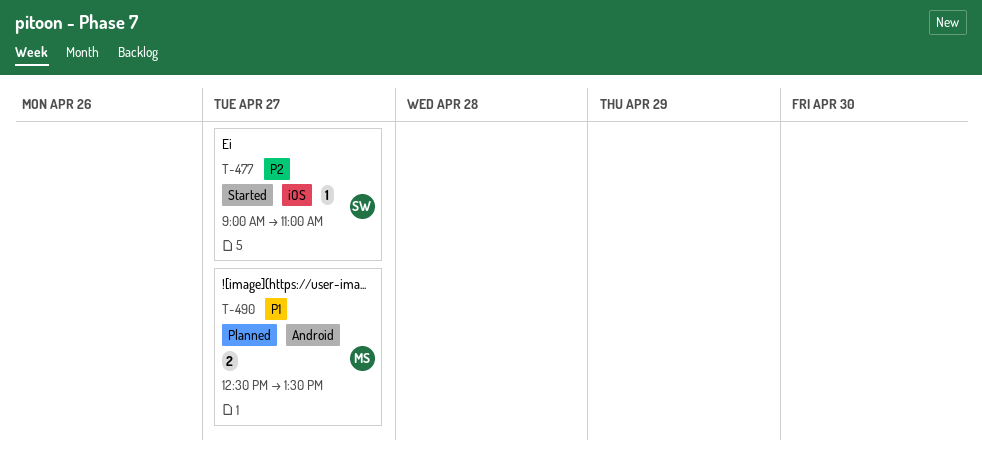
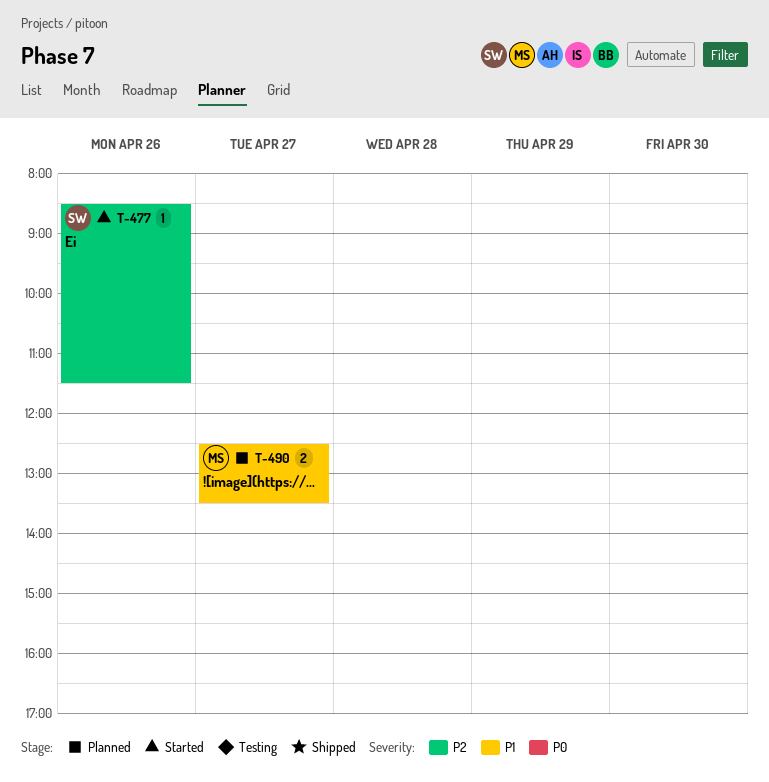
T-477, day: Apr 27 -> Apr 26
T-477, begins: 09:00 -> 08:30
T-477, ends: 11:00 -> 11:30

